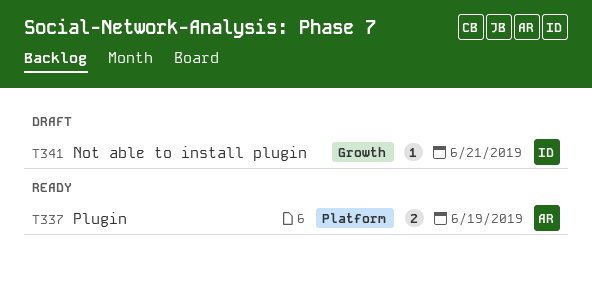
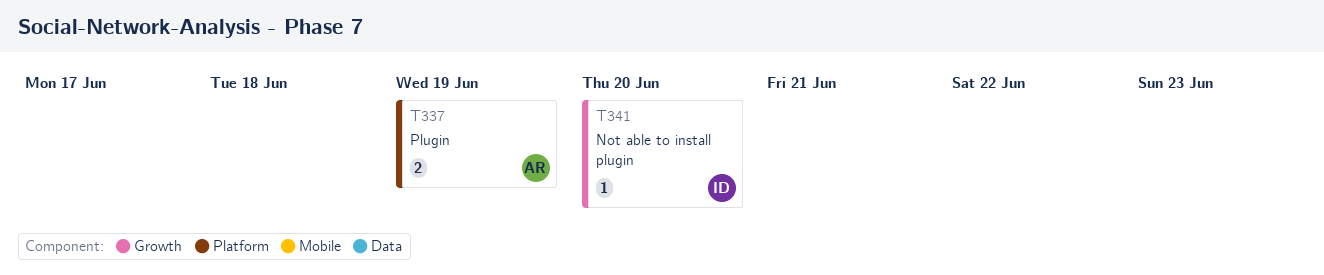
T341, due: Jun 21 -> Jun 20

